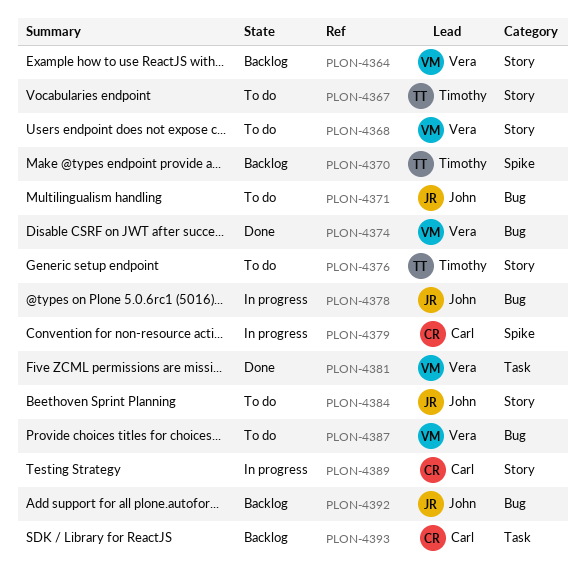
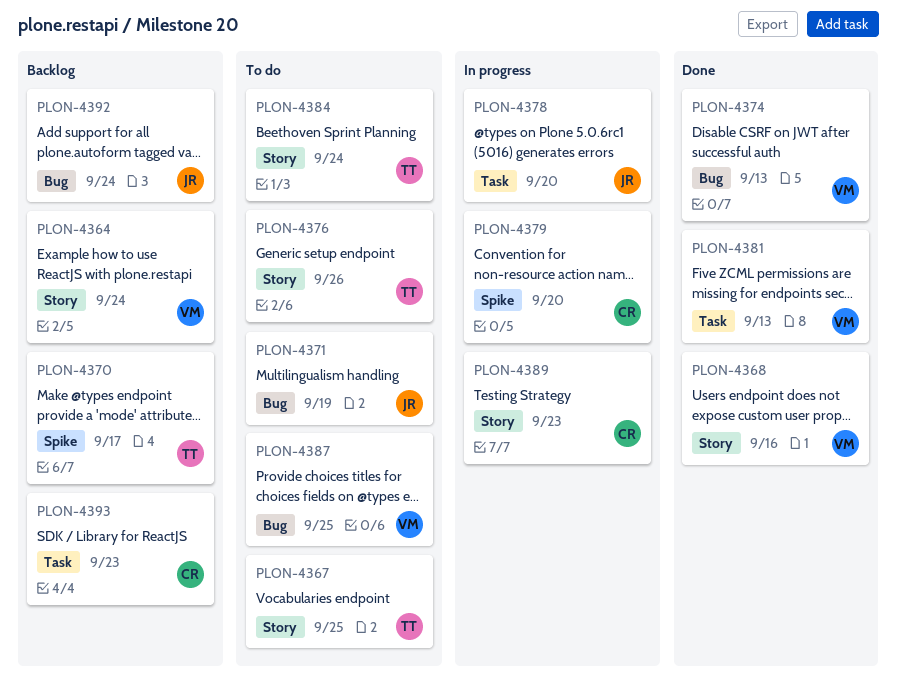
PLON-4368, status: To do -> Done
PLON-4378, label: Bug -> Task
PLON-4384, owner: John -> Timothy

